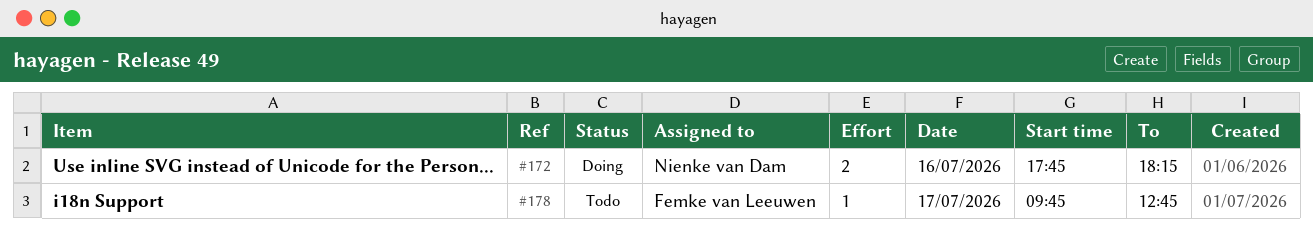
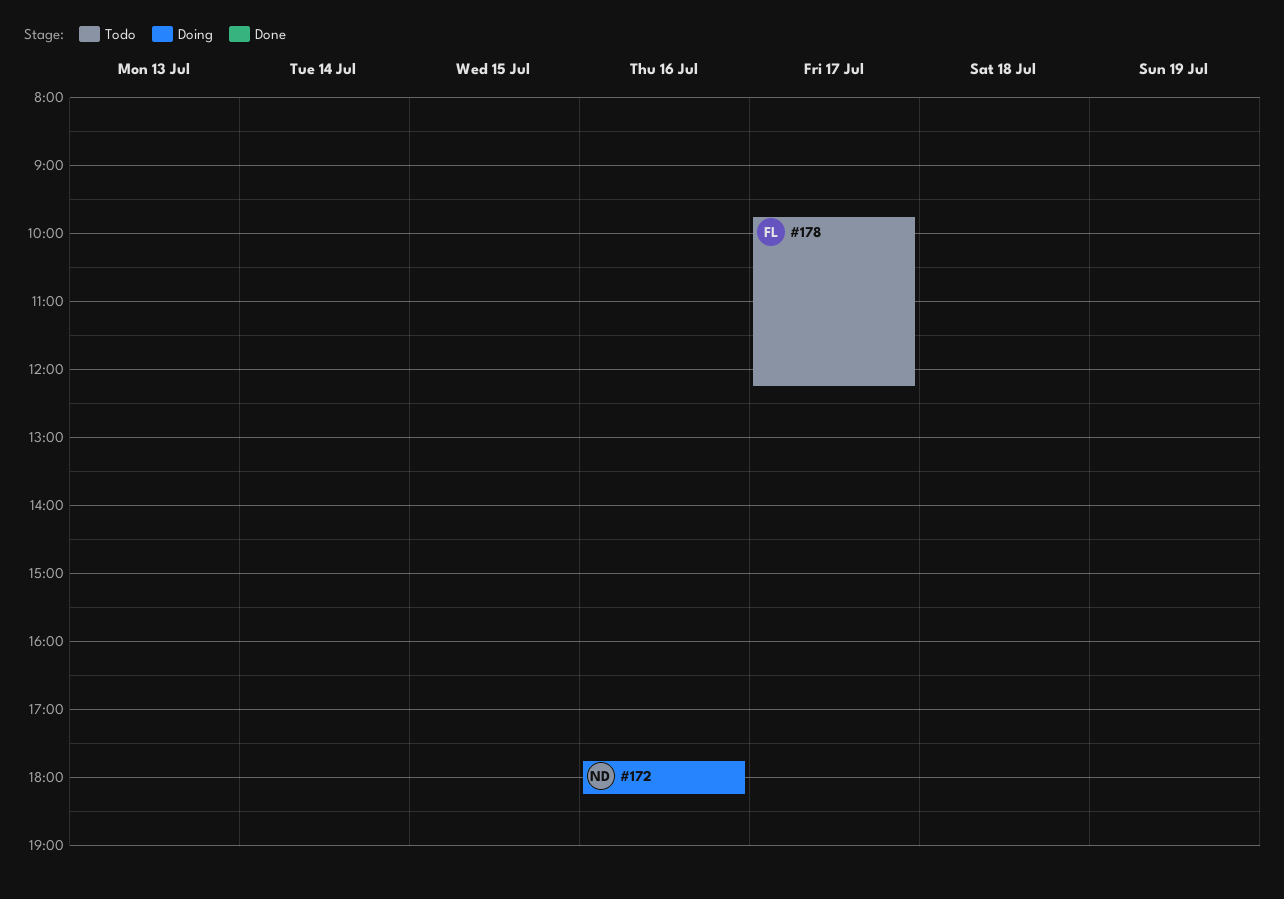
#178, ends: 12:45 -> 12:15

